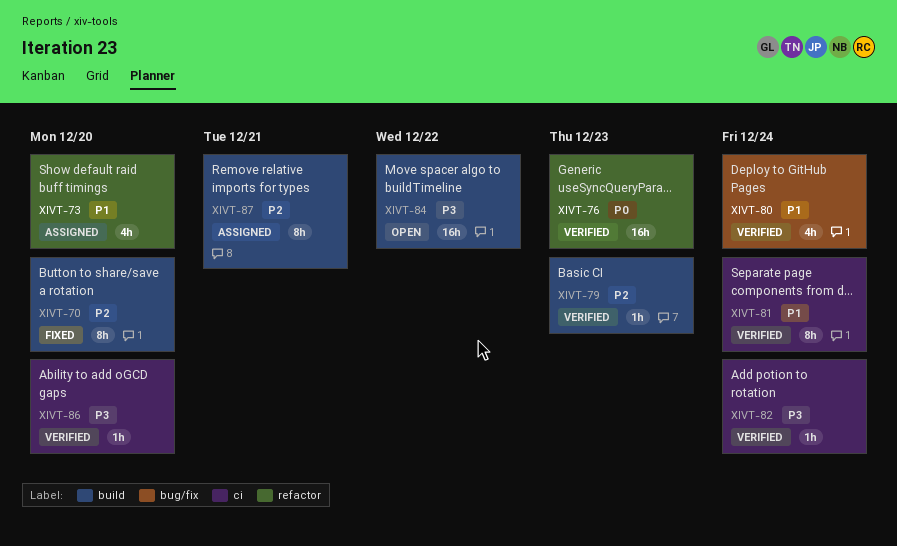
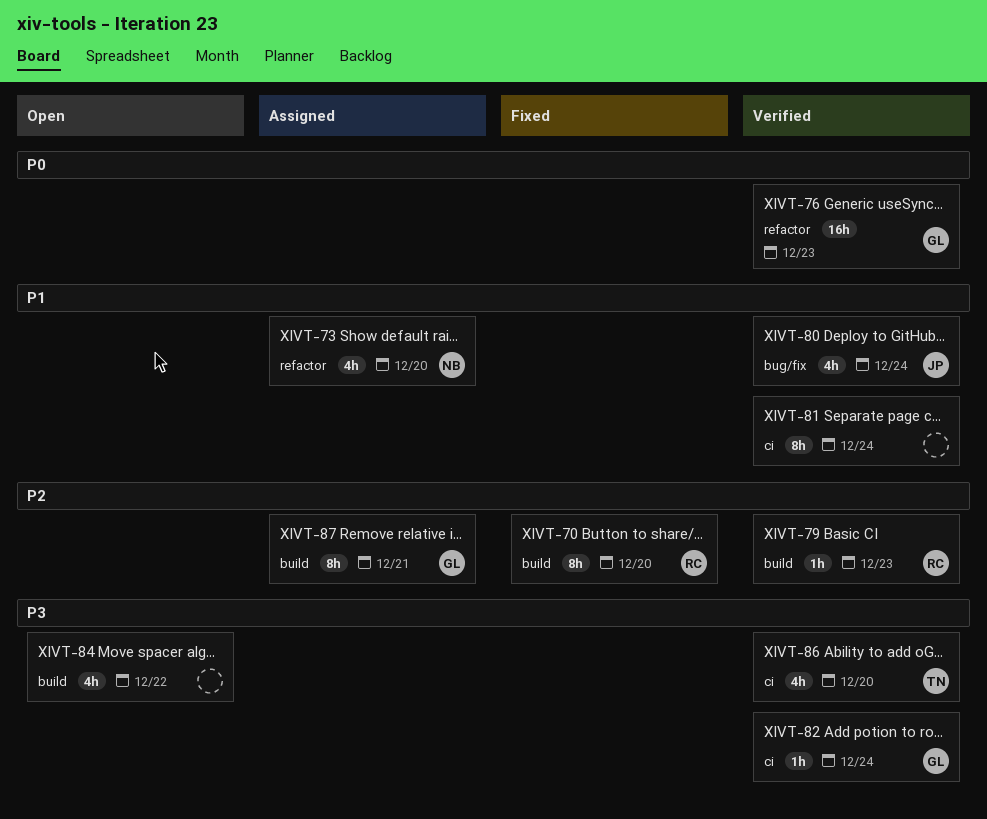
XIVT-84, estimate: 16h -> 4h
XIVT-86, estimate: 1h -> 4h

